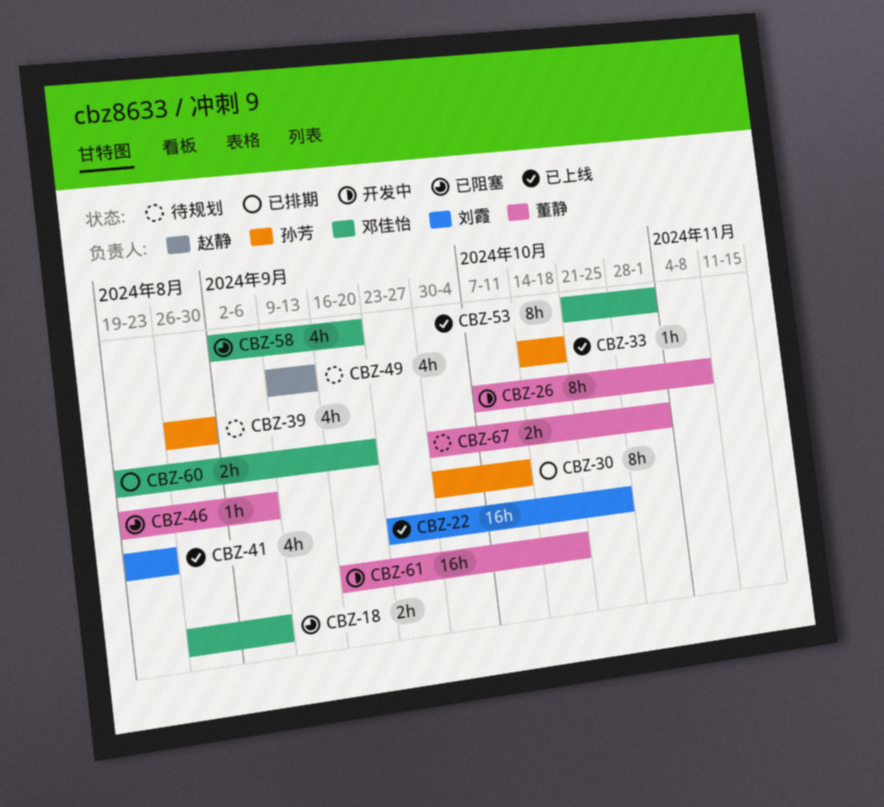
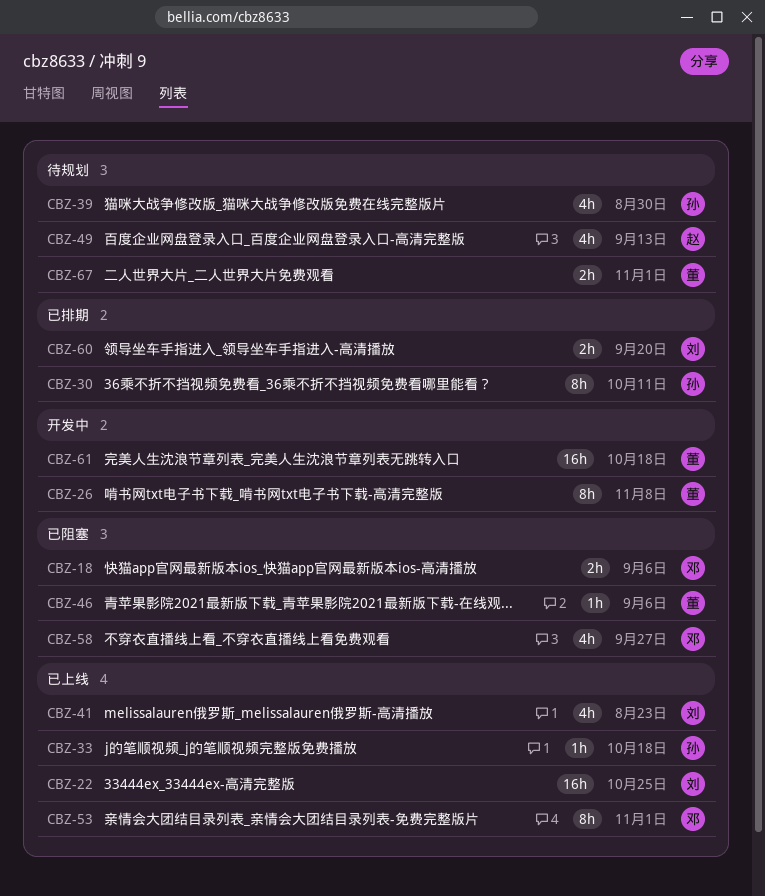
CBZ-58, due: Sep 20 -> Sep 27
CBZ-60, owner: 邓佳怡 -> 刘霞

